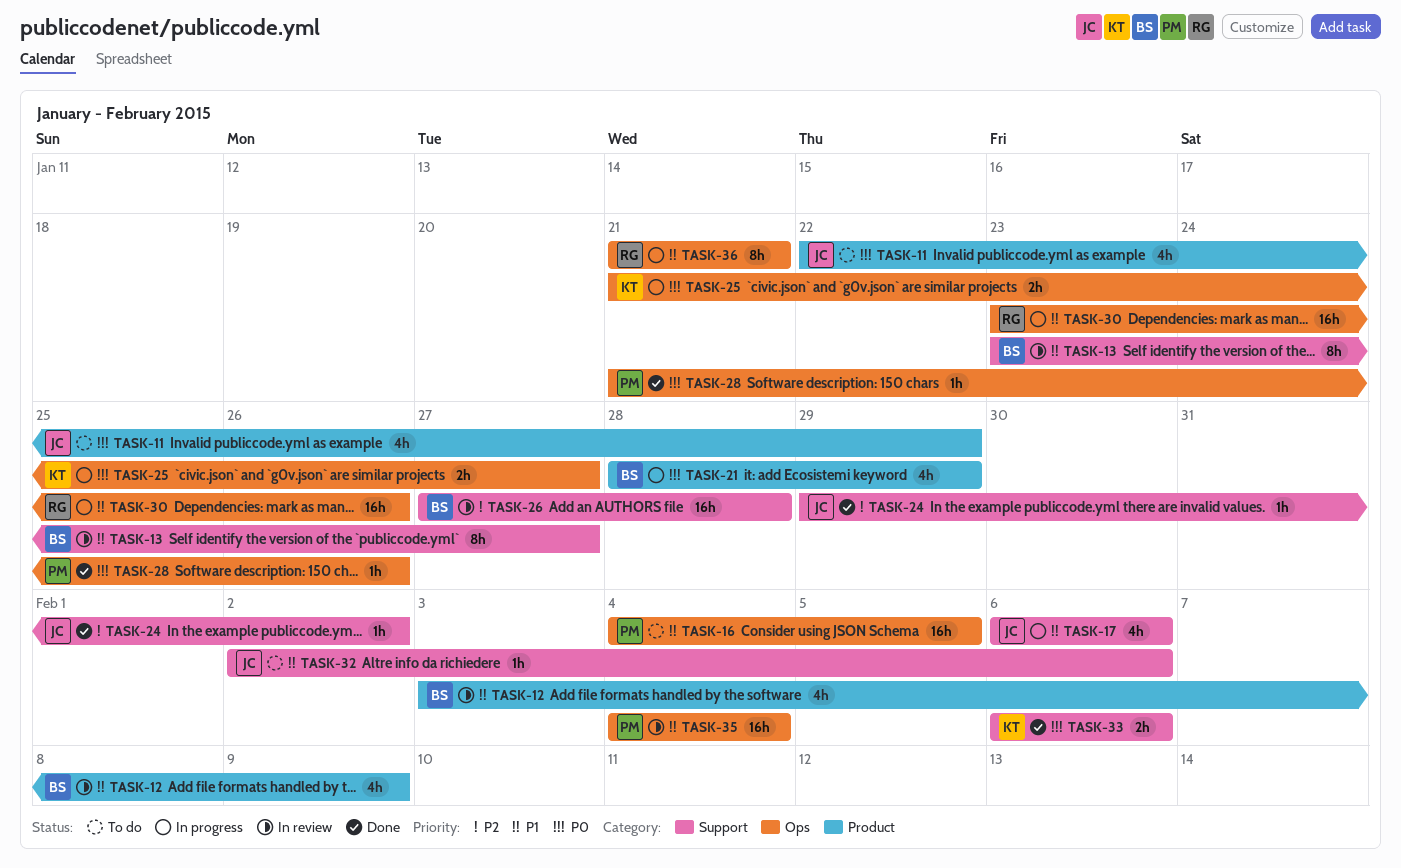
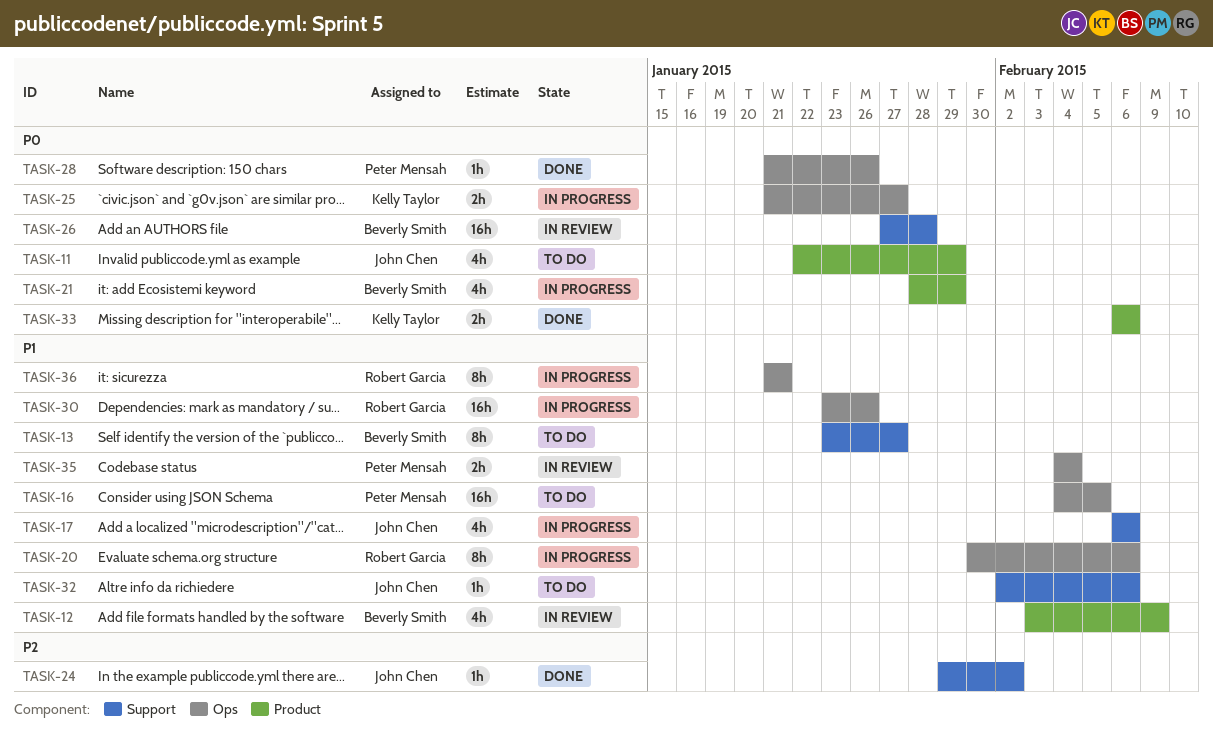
TASK-13, status: In review -> To do
TASK-20: none -> present
TASK-26, priority: P2 -> P0
TASK-33, label: Support -> Product
TASK-35, estimate: 16h -> 2h

